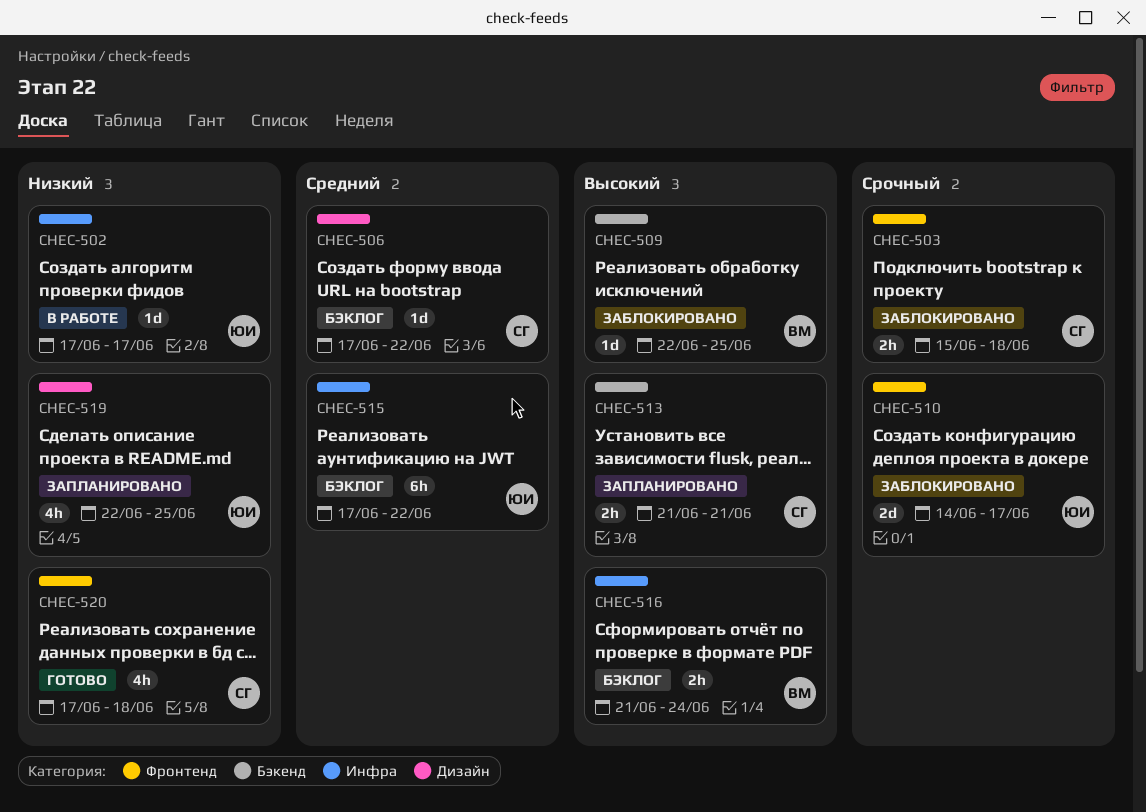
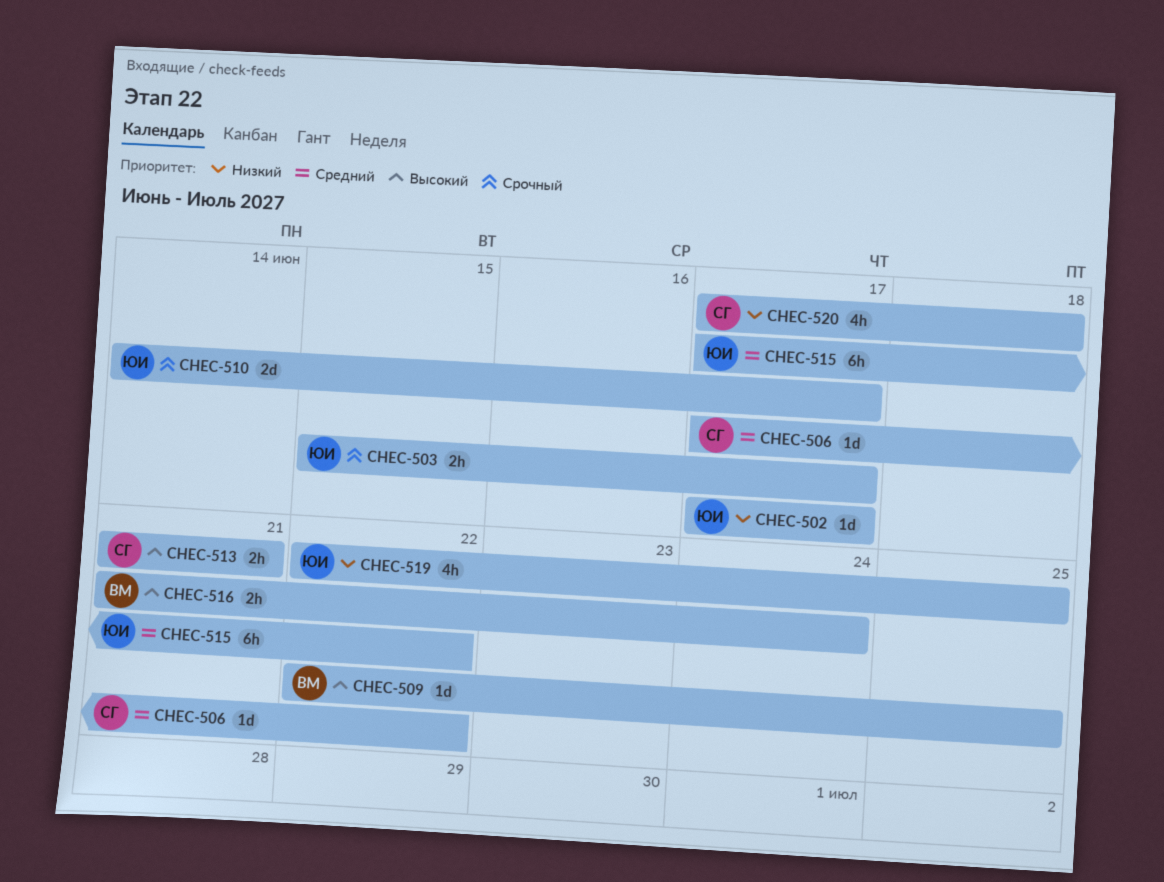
CHEC-503, owner: СГ -> ЮИ
CHEC-503, due: Jun 18 -> Jun 17

